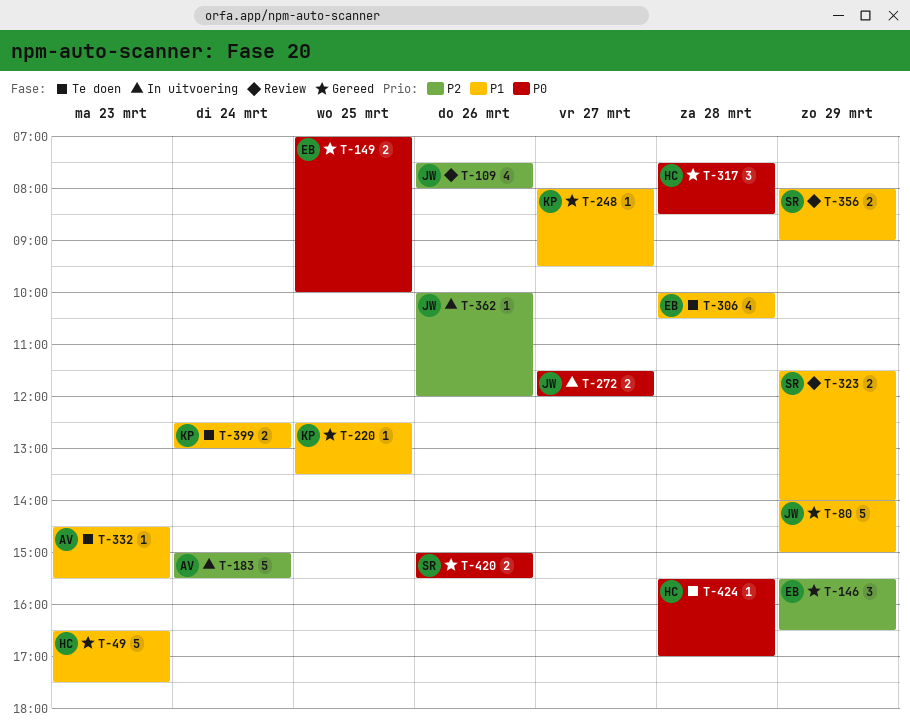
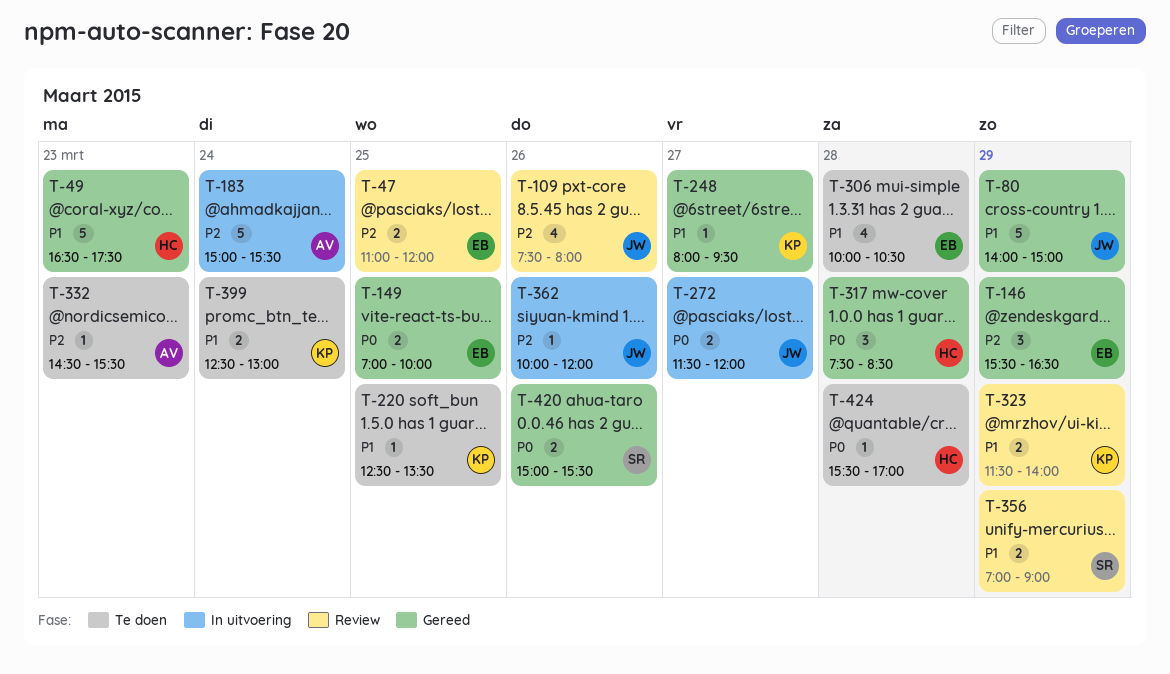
T-47: none -> present
T-220, status: Gereed -> Te doen
T-323, owner: SR -> KP
T-332, priority: P1 -> P2
T-356, begins: 08:00 -> 07:00

